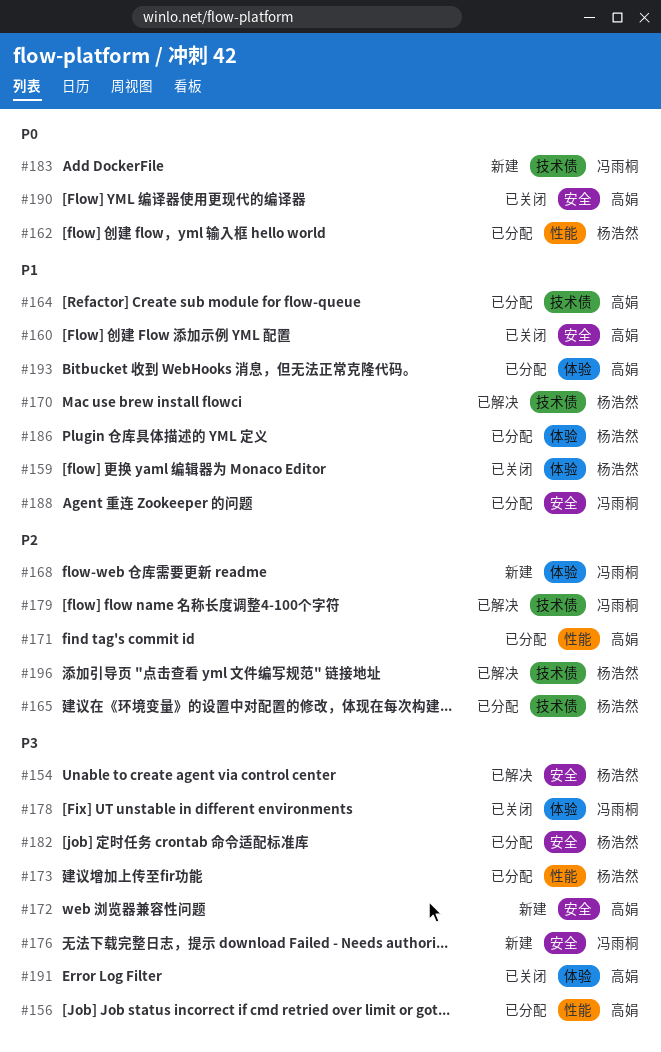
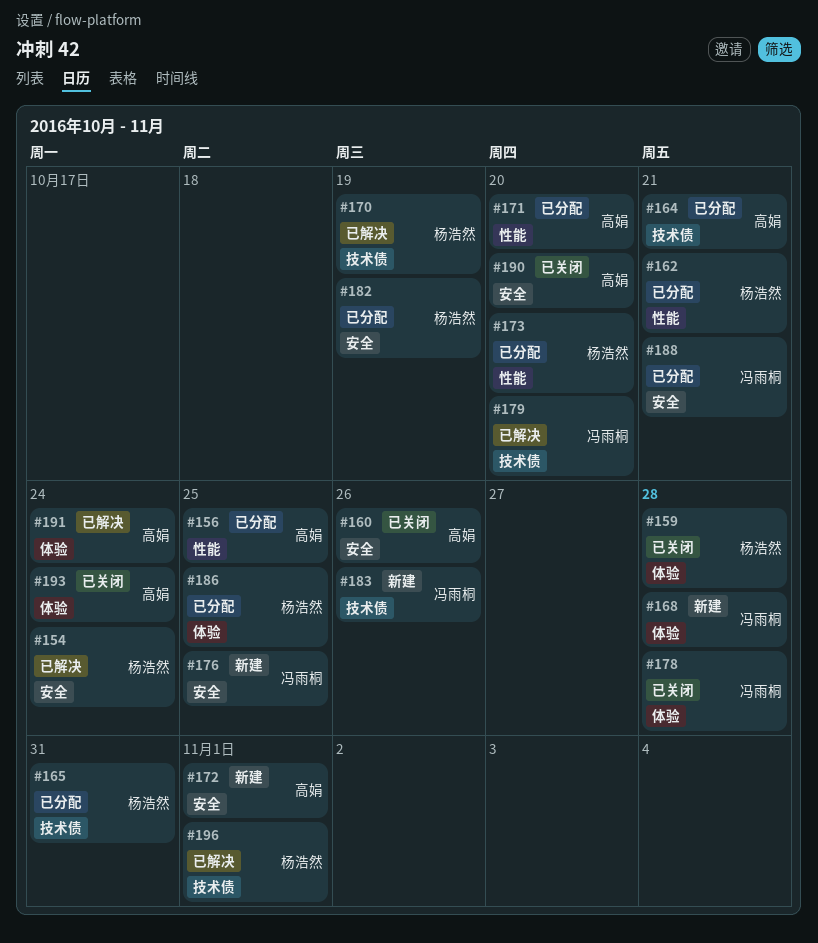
#191, status: 已关闭 -> 已解决
#193, status: 已分配 -> 已关闭

